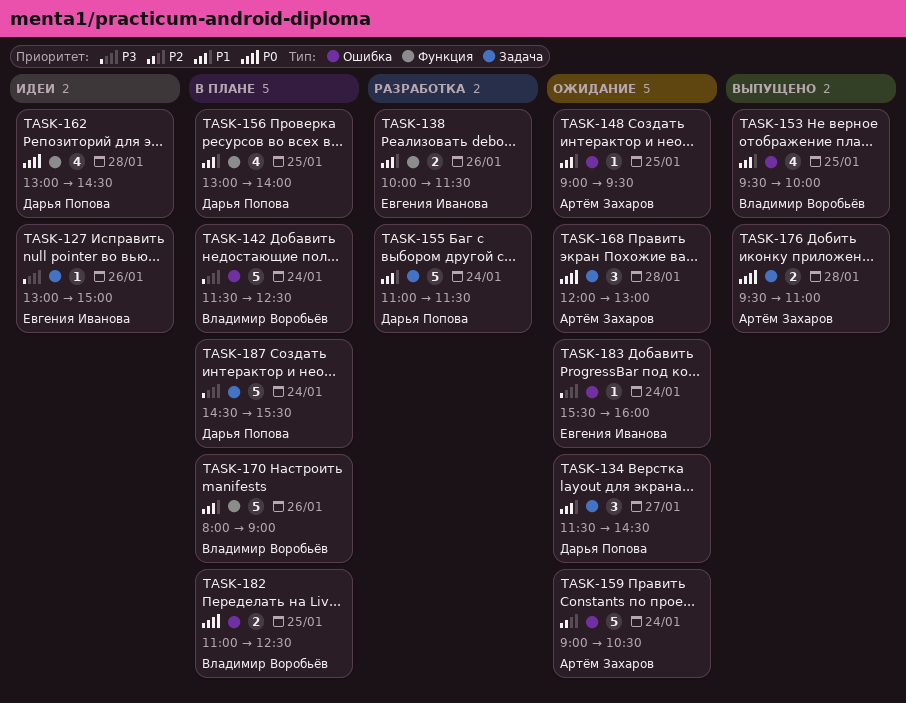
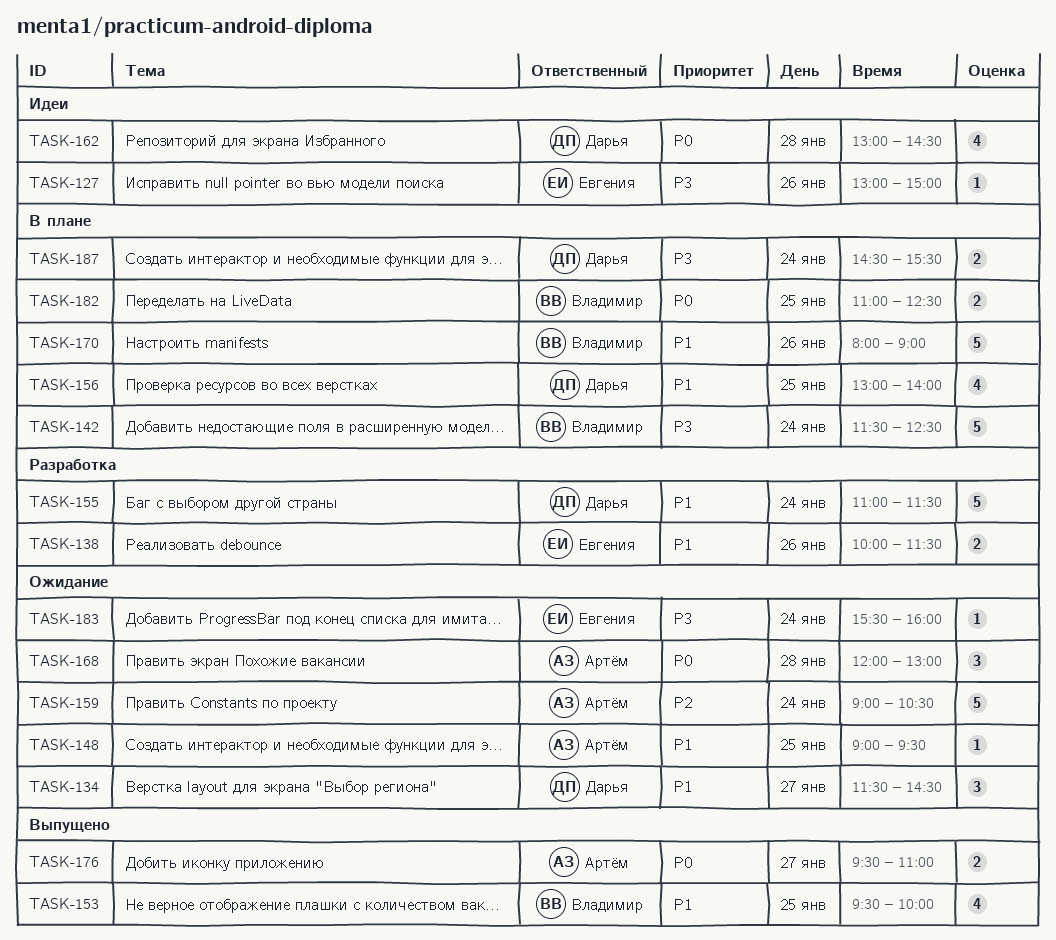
TASK-176, day: Jan 28 -> Jan 27
TASK-187, estimate: 5 -> 2

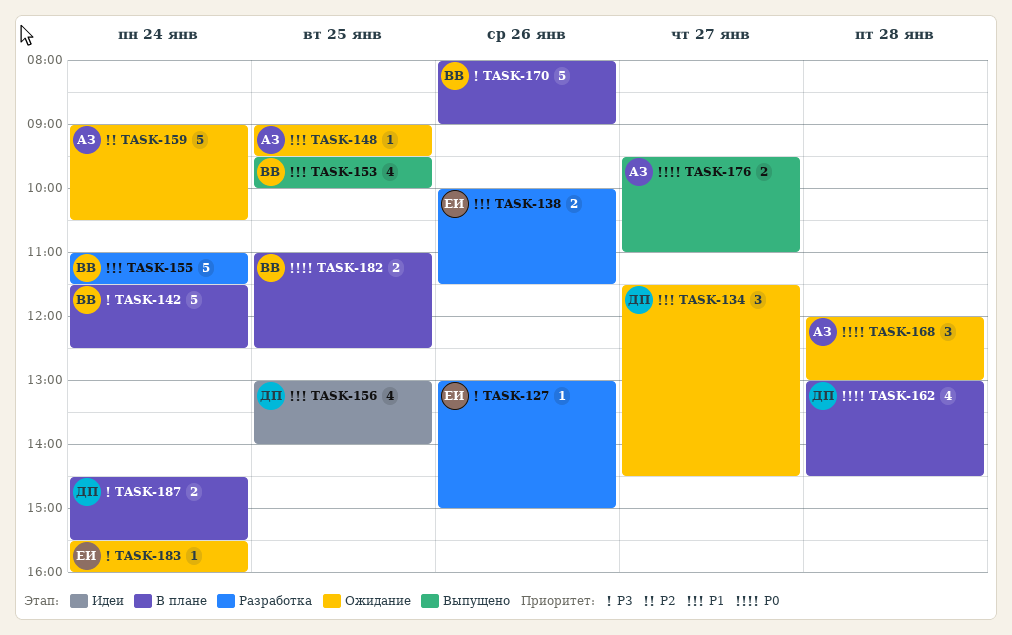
TASK-127, status: Идеи -> Разработка
TASK-155, owner: Дарья -> Владимир
TASK-156, status: В плане -> Идеи
TASK-162, status: Идеи -> В плане
TASK-170, priority: P1 -> P3

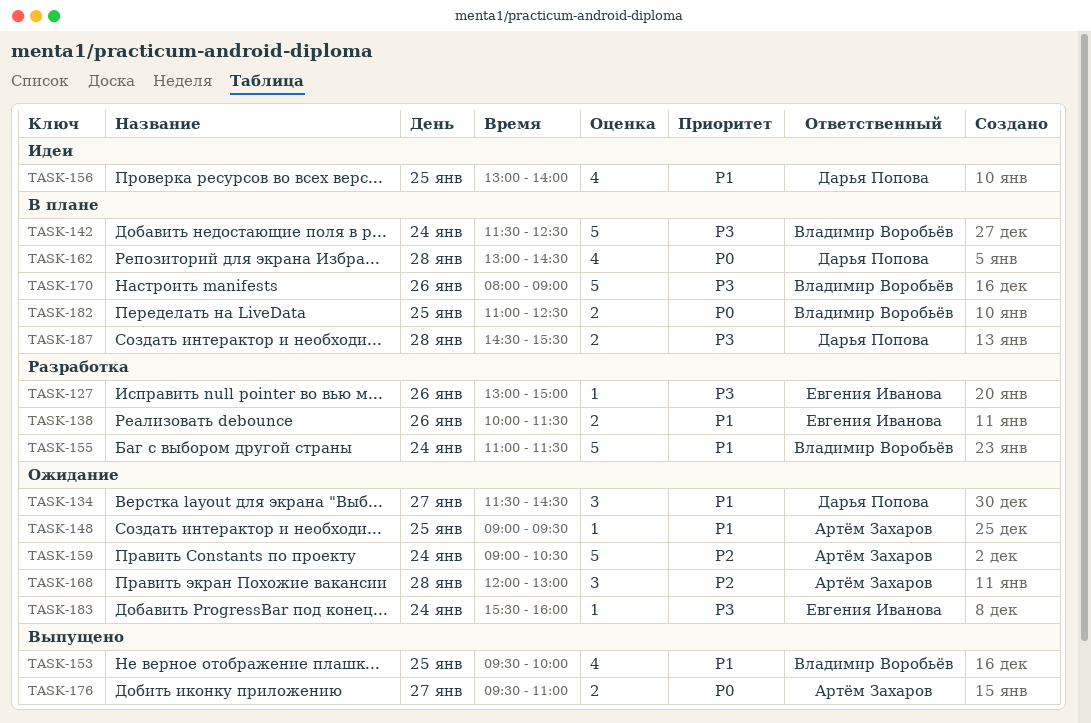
TASK-168, priority: P0 -> P2
TASK-187, day: Jan 24 -> Jan 28

